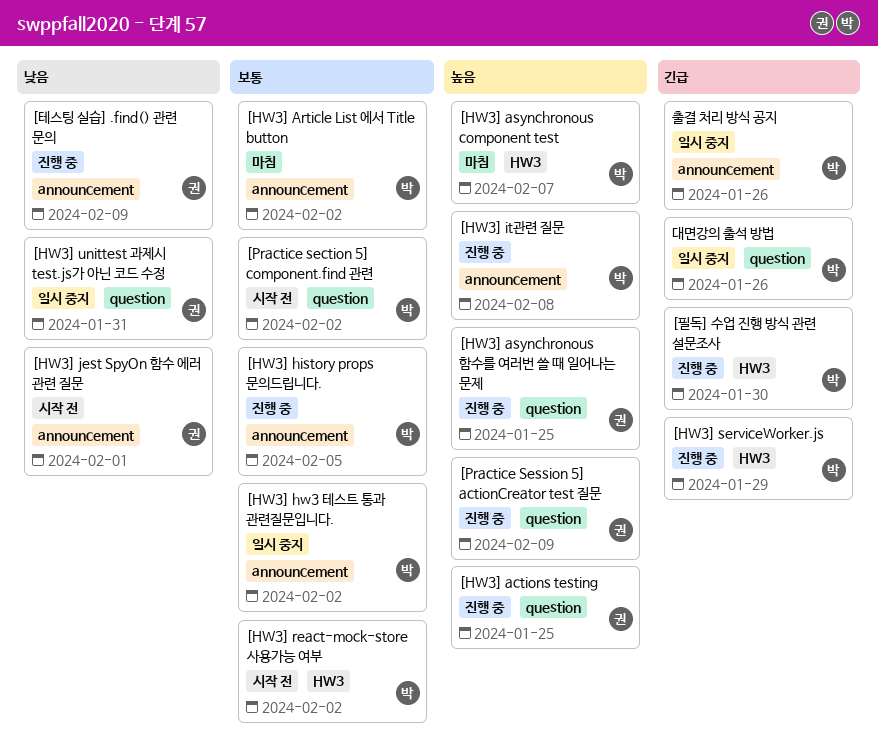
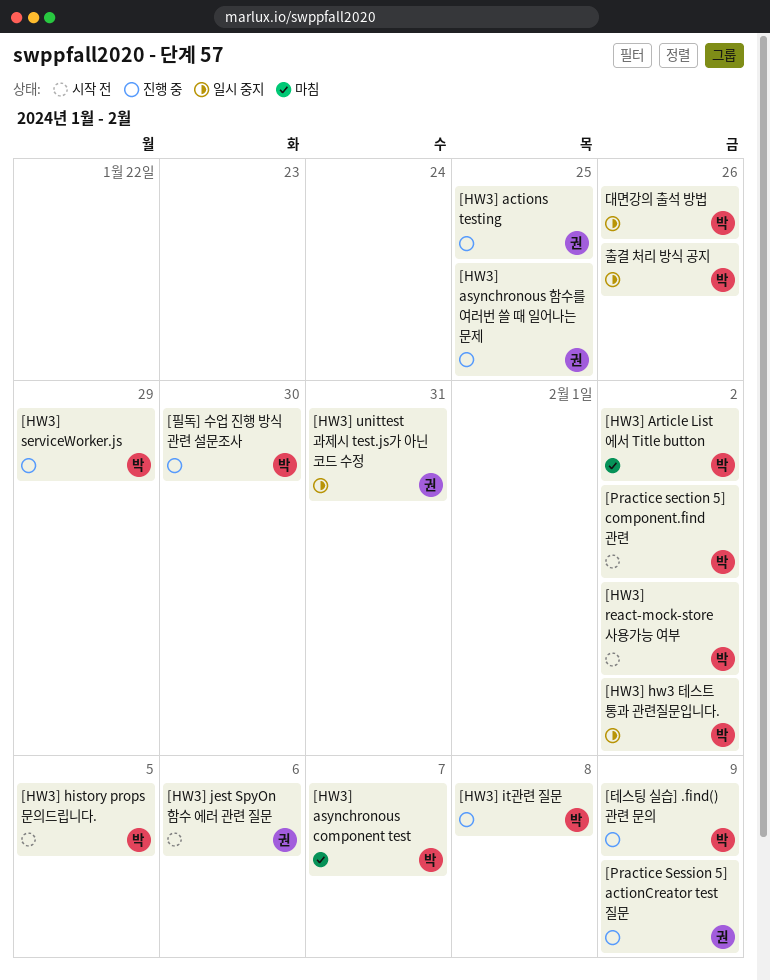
[HW3] history props 문의드립니다., status: 진행 중 -> 시작 전
[HW3] jest SpyOn 함수 에러 관련 질문, due: Feb 1 -> Feb 6
[테스팅 실습] .find() 관련 문의, owner: 권 -> 박

